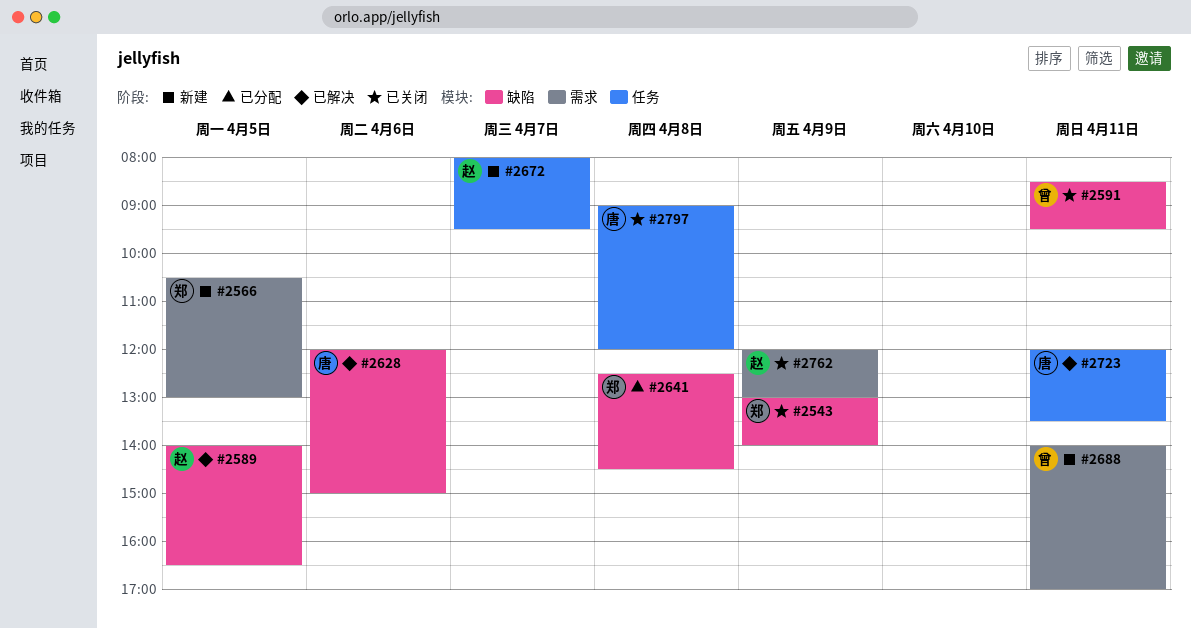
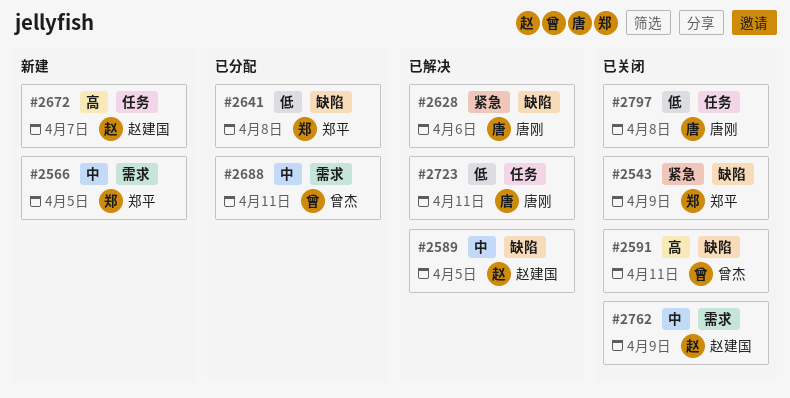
#2688, status: 新建 -> 已分配

